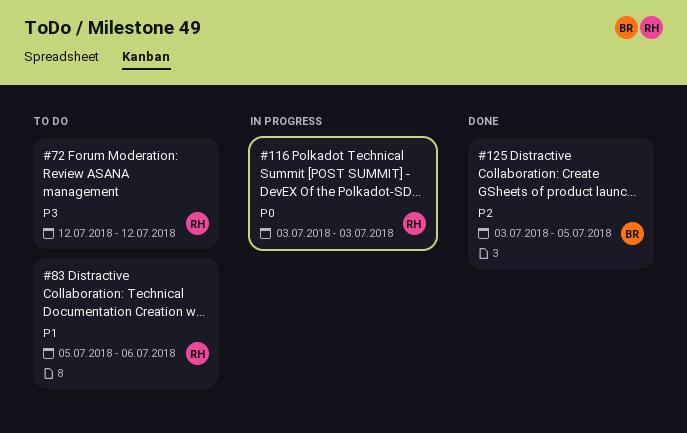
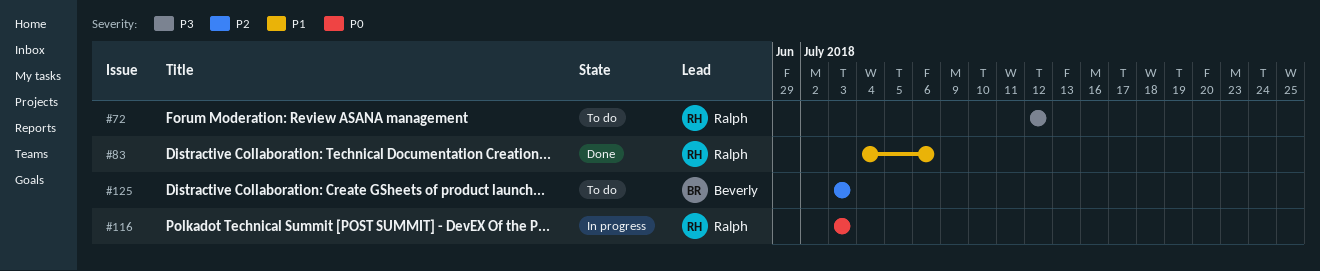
#83, status: To do -> Done
#83, start: Jul 5 -> Jul 4
#125, status: Done -> To do
#125, due: Jul 5 -> Jul 3

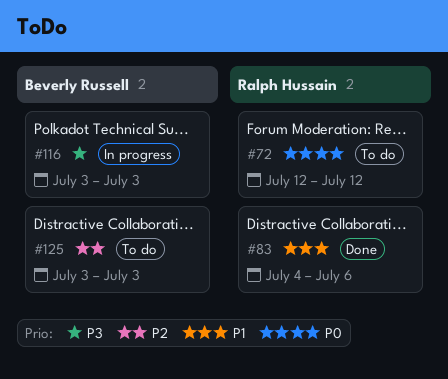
#72, priority: P3 -> P0
#116, owner: Ralph Hussain -> Beverly Russell
#116, priority: P0 -> P3

